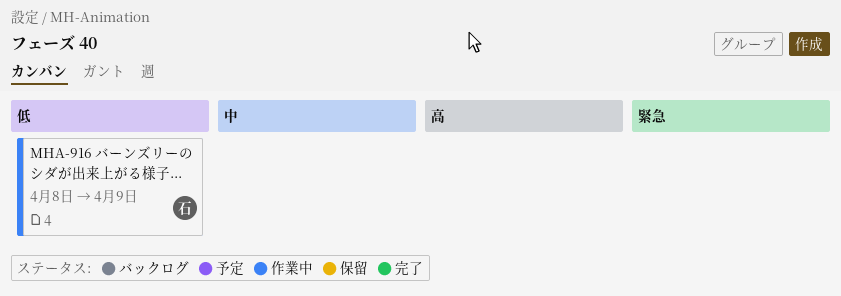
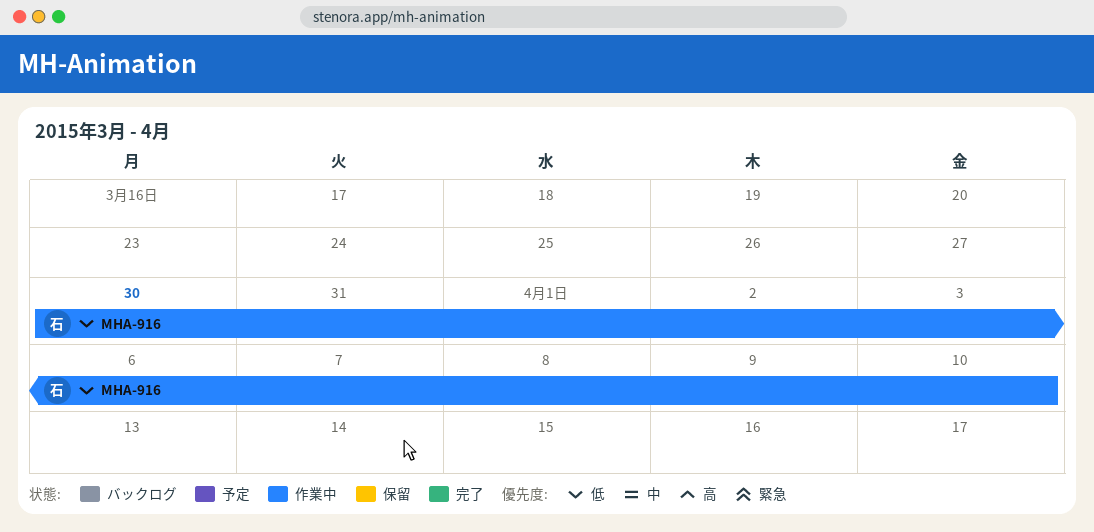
MHA-916, start: Apr 8 -> Mar 30
MHA-916, due: Apr 9 -> Apr 10

